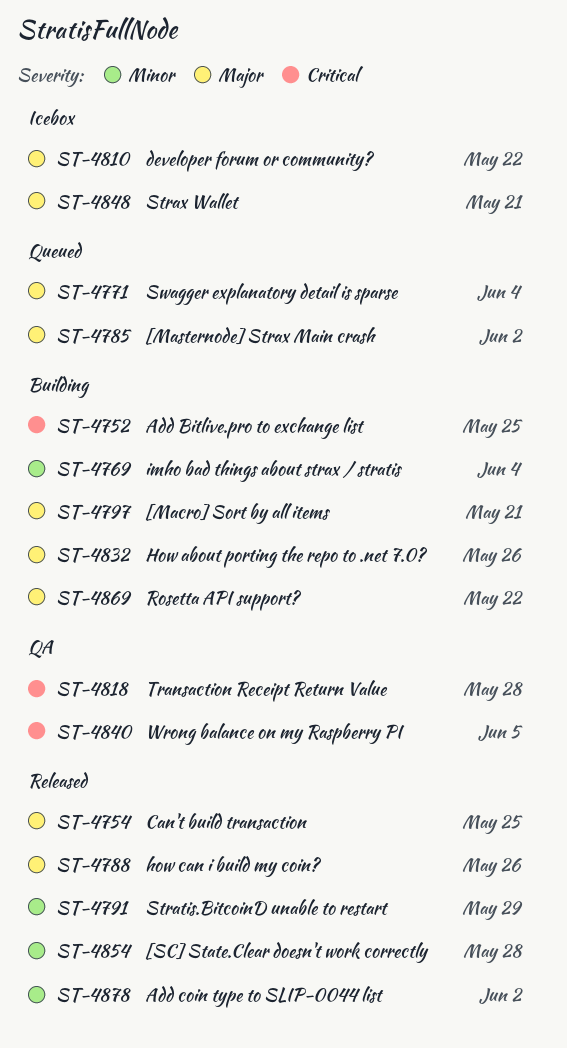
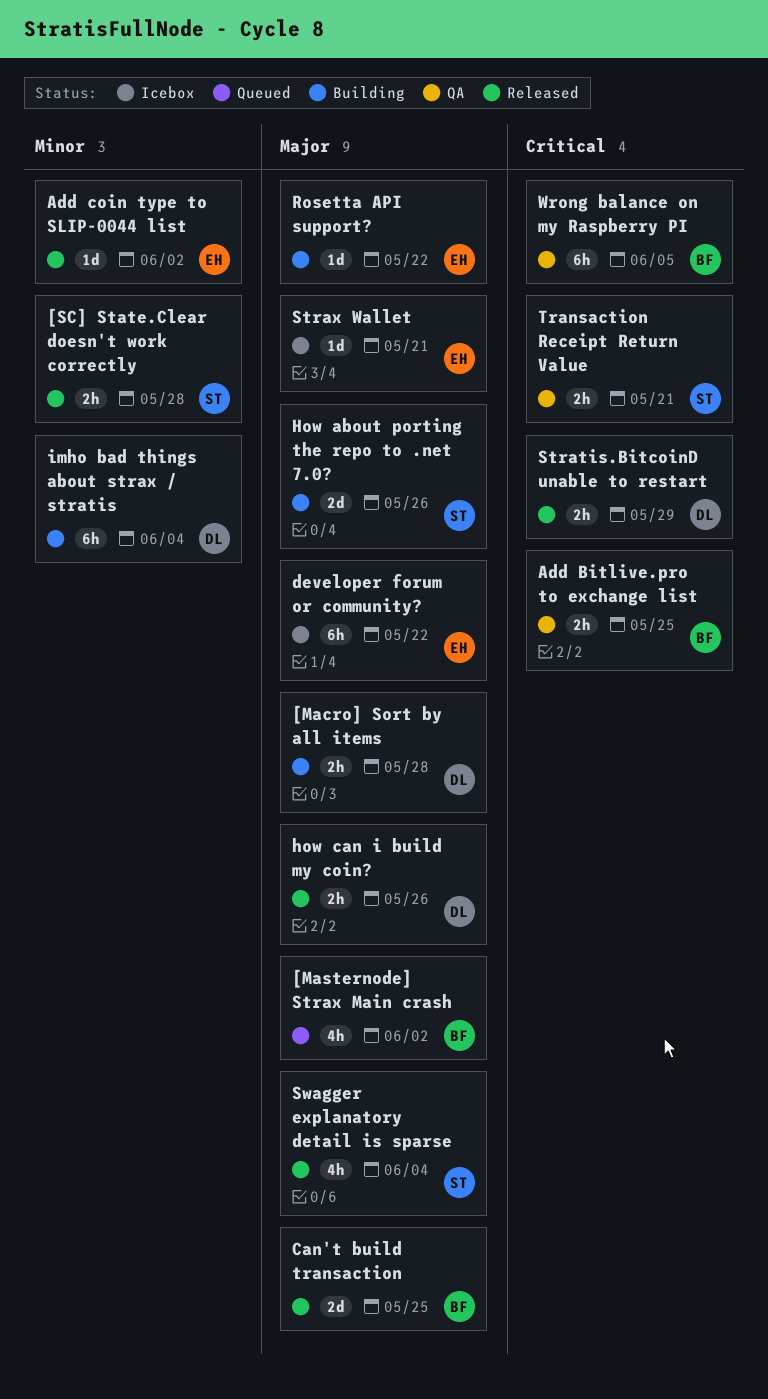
[Macro] Sort by all items, due: May 21 -> May 28
Add Bitlive.pro to exchange list, status: Building -> QA
Stratis.BitcoinD unable to restart, priority: Minor -> Critical
Swagger explanatory detail is sparse, status: Queued -> Released
Transaction Receipt Return Value, due: May 28 -> May 21

